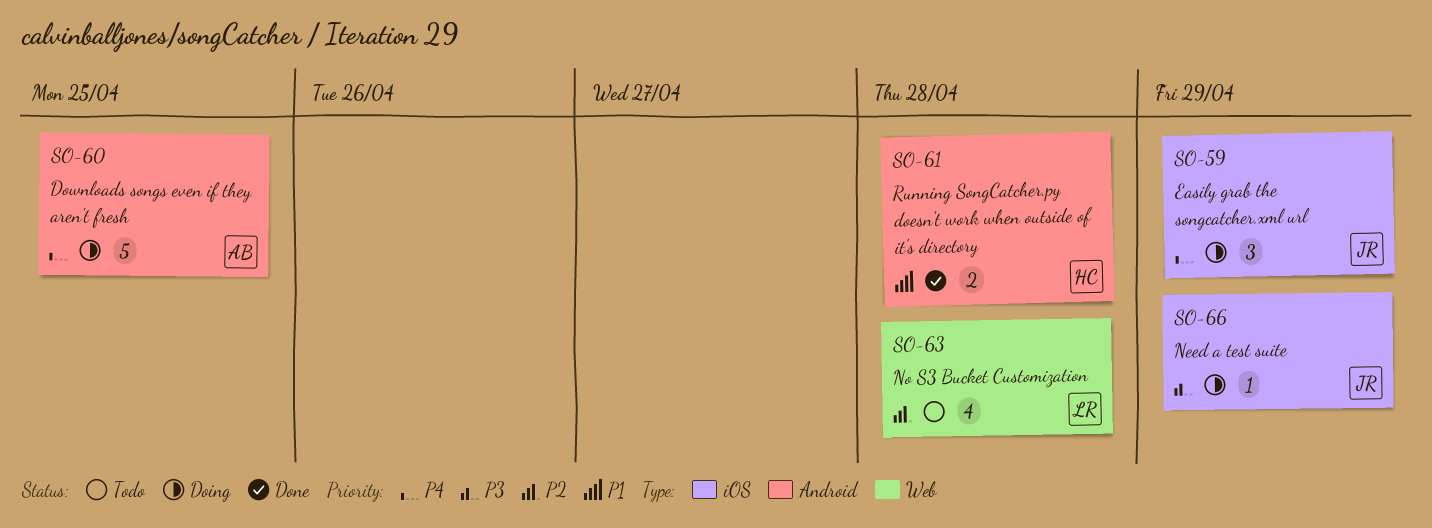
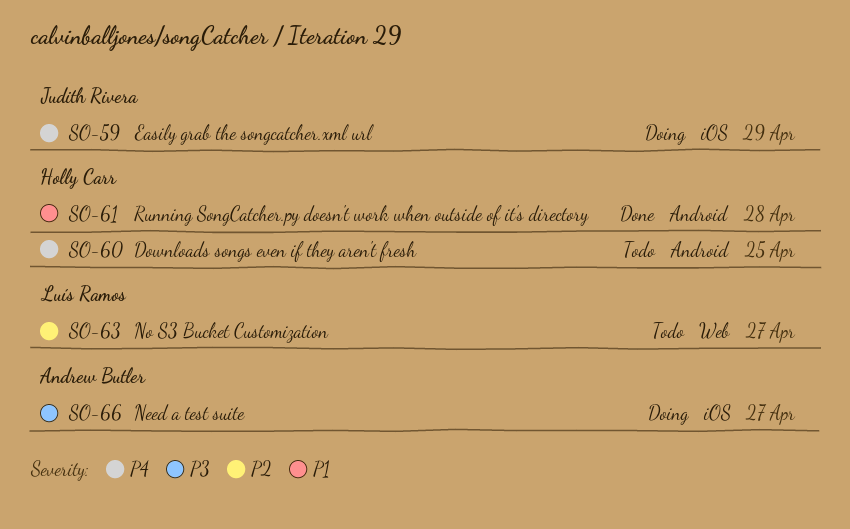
SO-60, status: Doing -> Todo
SO-60, owner: Andrew Butler -> Holly Carr
SO-63, due: Apr 28 -> Apr 27
SO-66, owner: Judith Rivera -> Andrew Butler
SO-66, due: Apr 29 -> Apr 27

